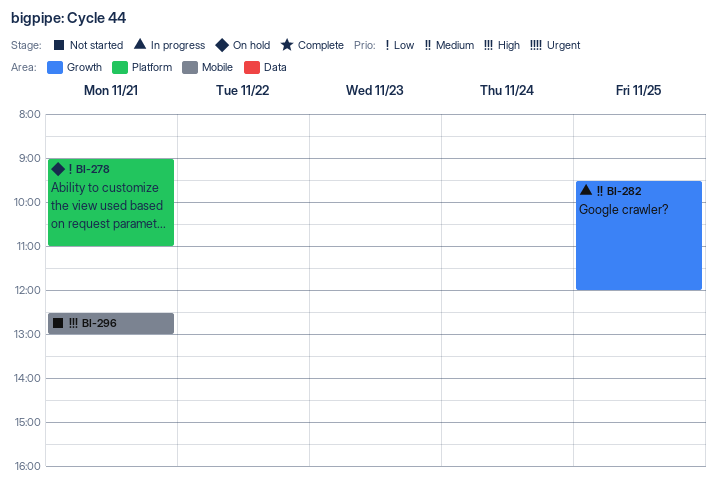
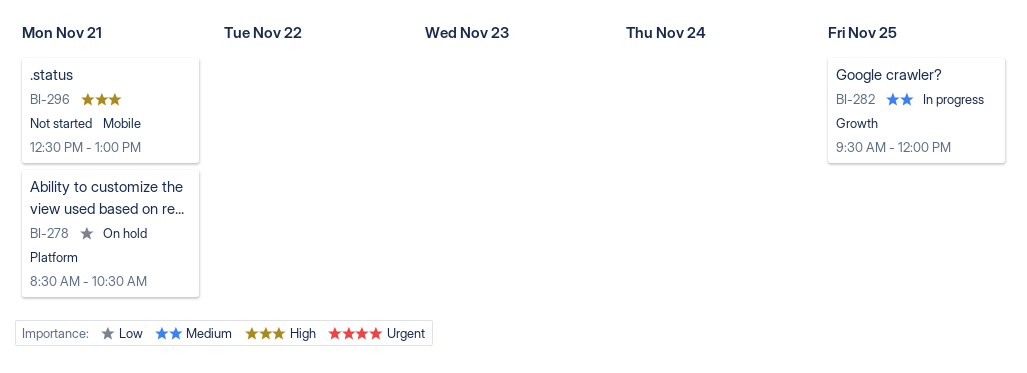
BI-278, begins: 09:00 -> 08:30
BI-278, ends: 11:00 -> 10:30

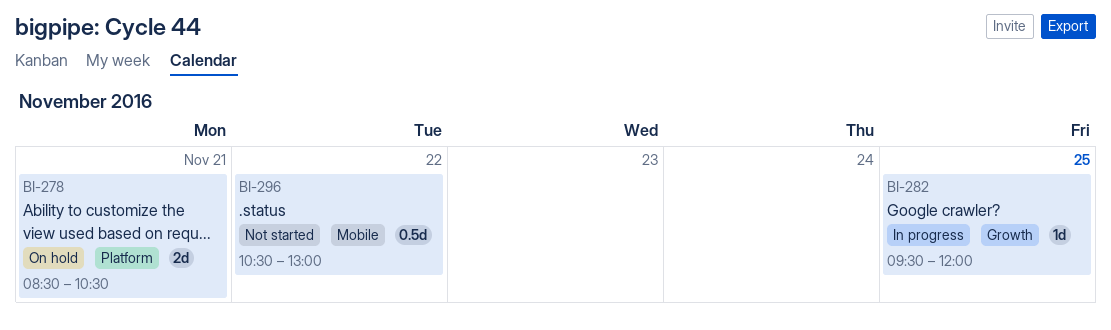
BI-296, day: Nov 21 -> Nov 22
BI-296, begins: 12:30 -> 10:30

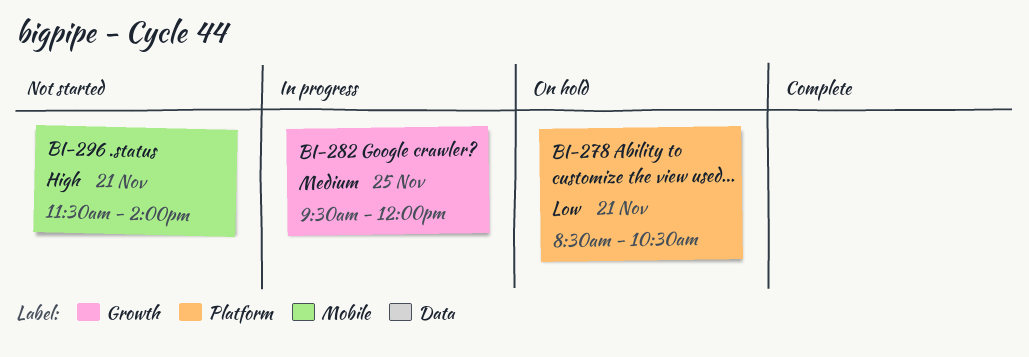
BI-296, day: Nov 22 -> Nov 21
BI-296, begins: 10:30 -> 11:30
BI-296, ends: 13:00 -> 14:00

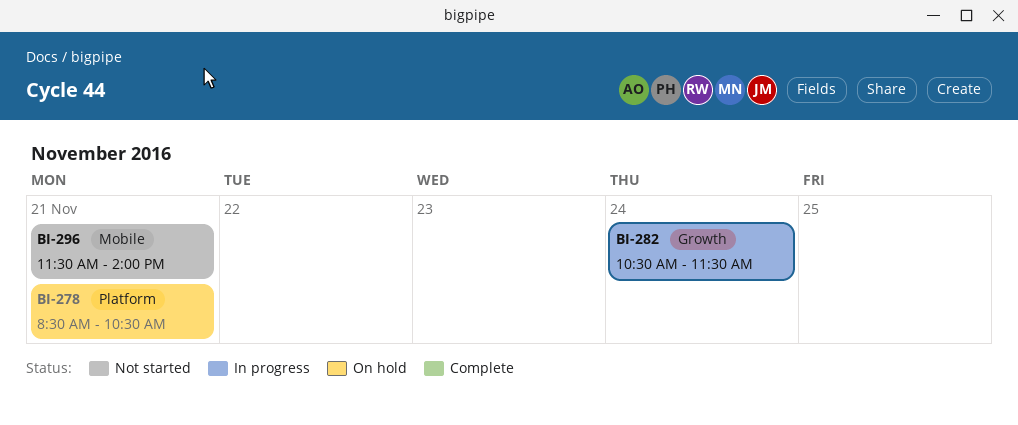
BI-282, day: Nov 25 -> Nov 24
BI-282, begins: 09:30 -> 10:30
BI-282, ends: 12:00 -> 11:30

